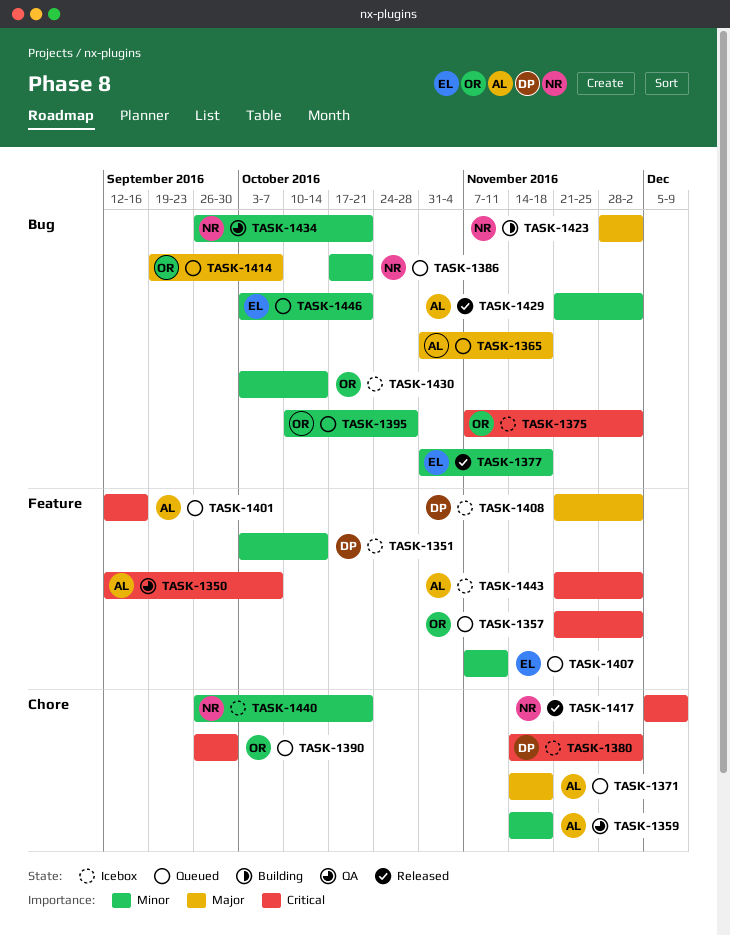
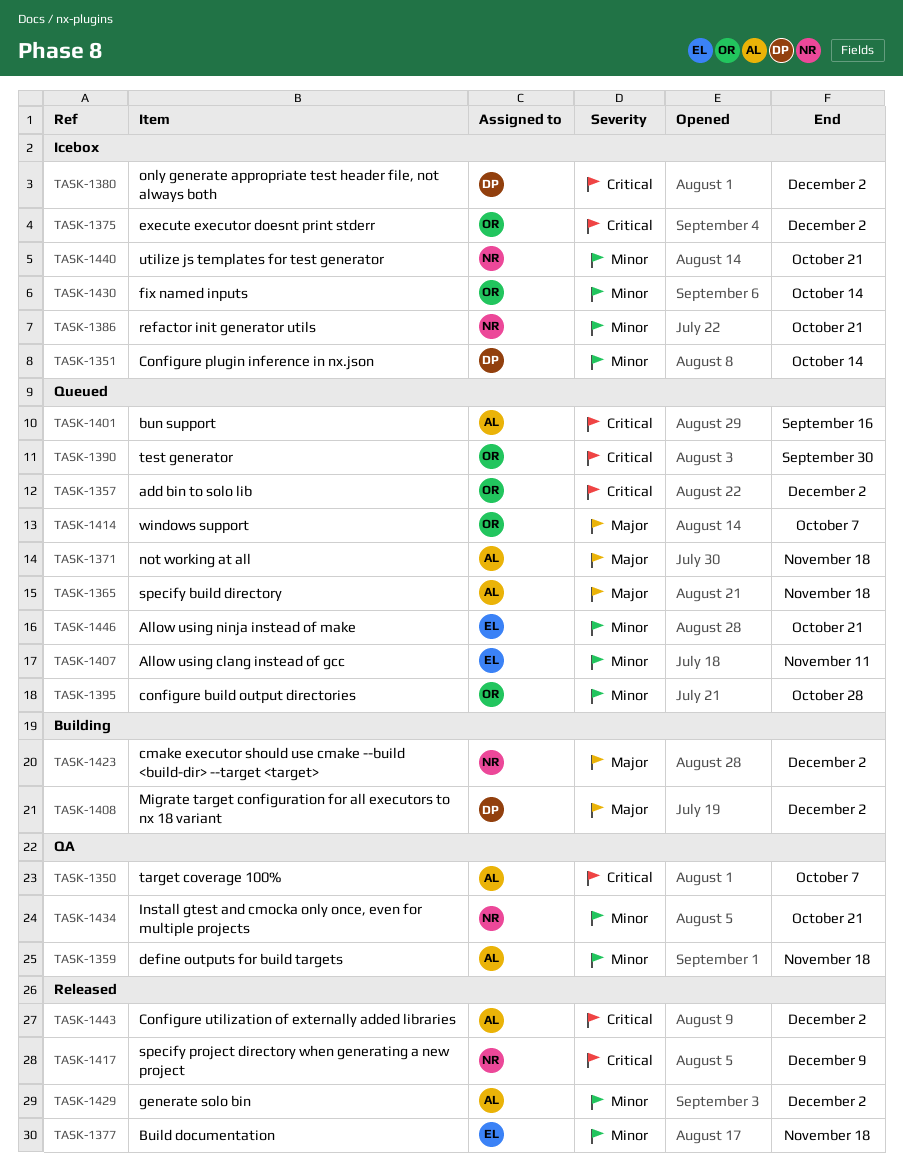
TASK-1386, status: Queued -> Icebox
TASK-1408, status: Icebox -> Building
TASK-1443, status: Icebox -> Released

